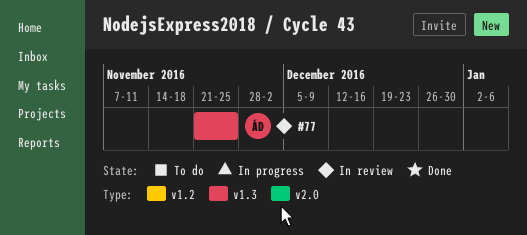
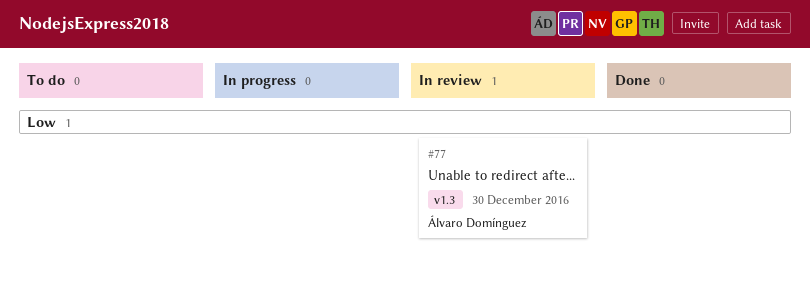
#77, due: Nov 25 -> Dec 30

